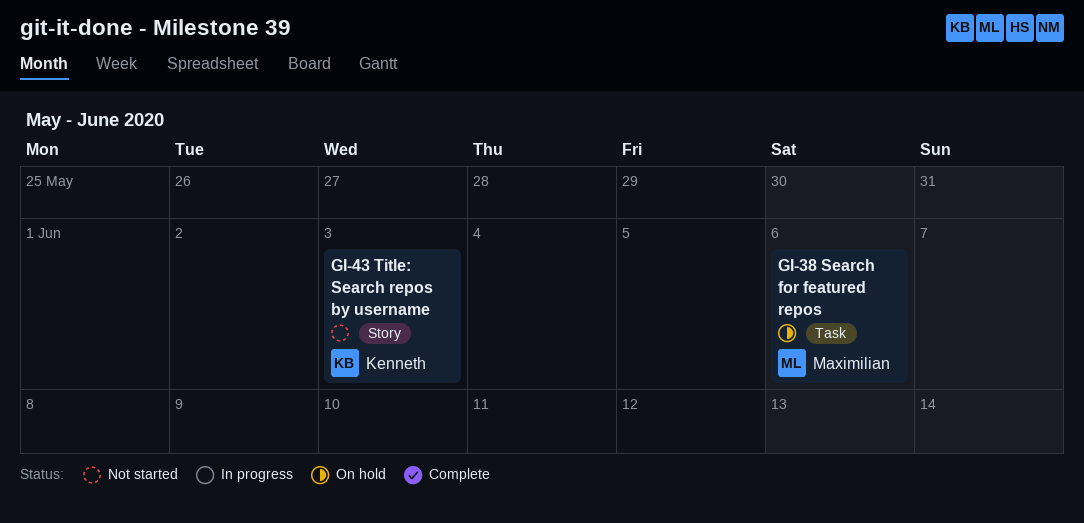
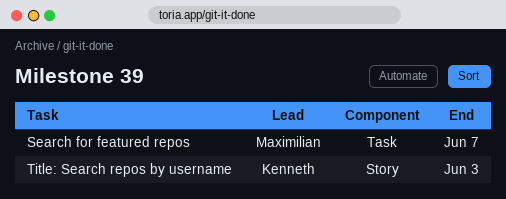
Search for featured repos, due: Jun 6 -> Jun 7

